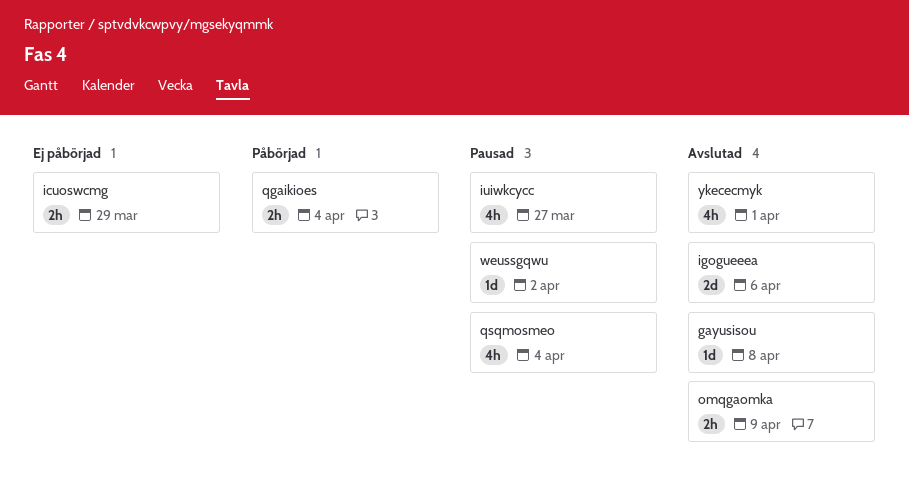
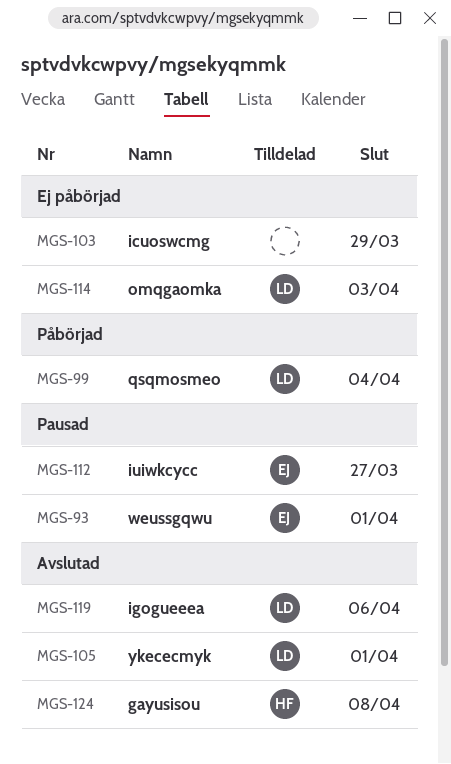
omqgaomka, status: Avslutad -> Ej påbörjad
omqgaomka, due: Apr 9 -> Apr 3
qgaikioes: present -> none
qsqmosmeo, status: Pausad -> Påbörjad
weussgqwu, due: Apr 2 -> Apr 1

